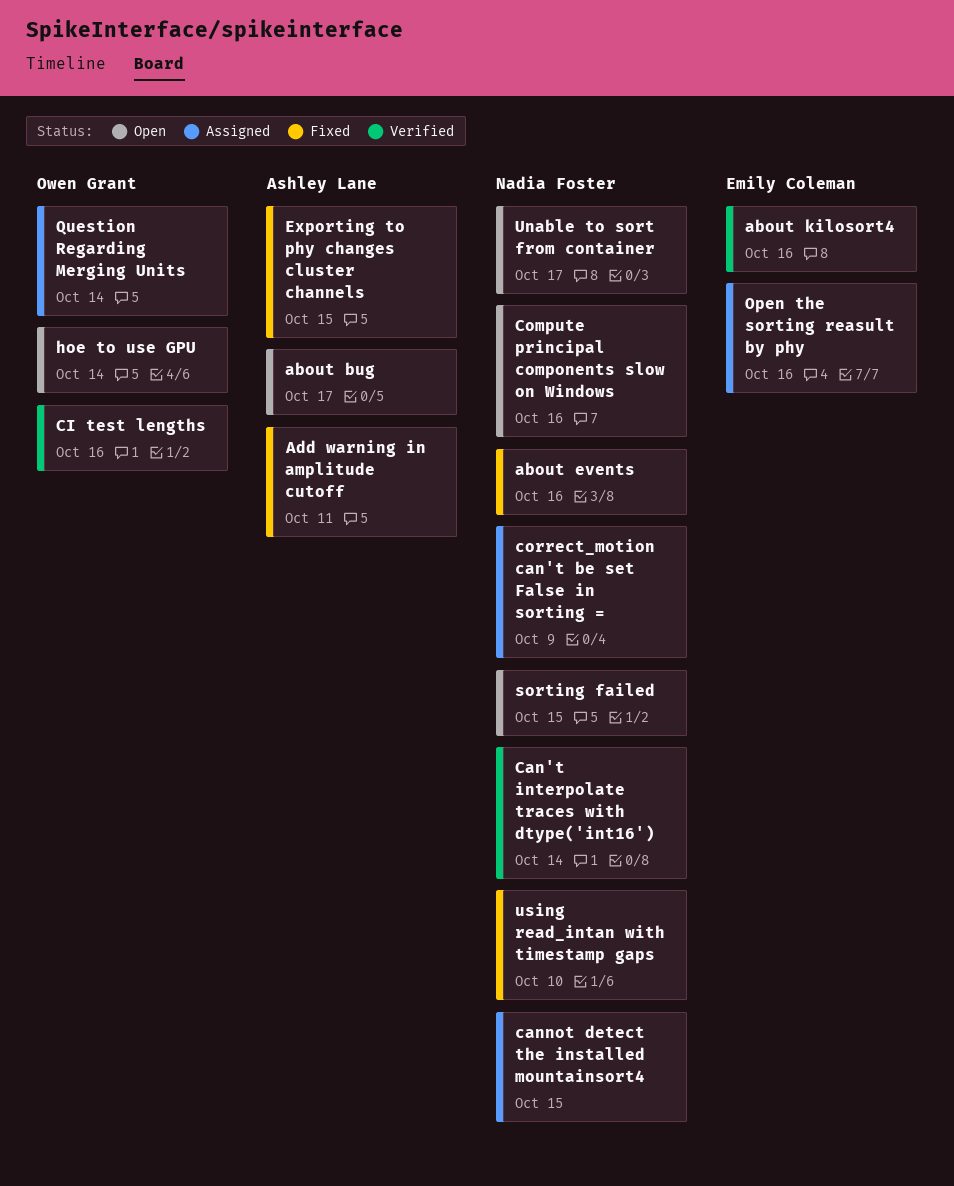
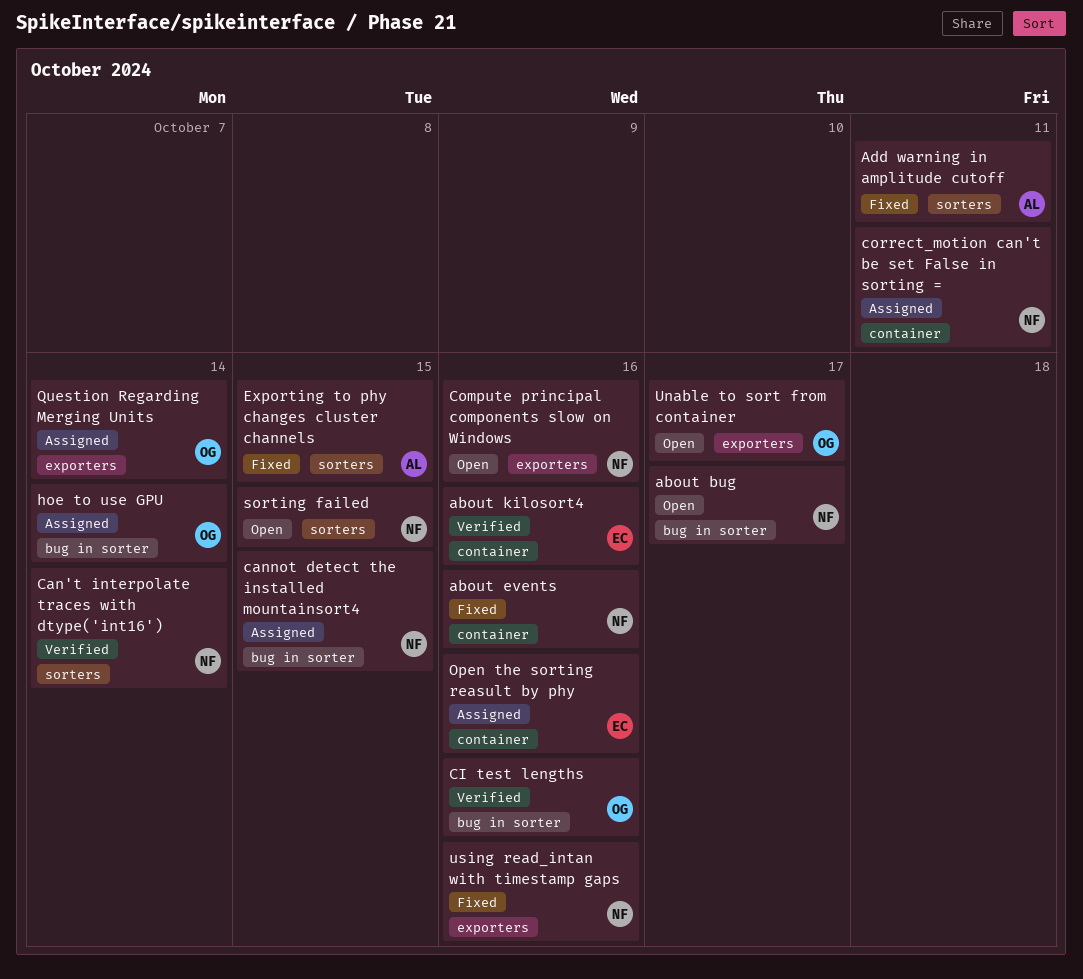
about bug, owner: Ashley Lane -> Nadia Foster
correct_motion can't be set False in sorting =, due: Oct 9 -> Oct 11
hoe to use GPU, status: Open -> Assigned
Unable to sort from container, owner: Nadia Foster -> Owen Grant
using read_intan with timestamp gaps, due: Oct 10 -> Oct 16

